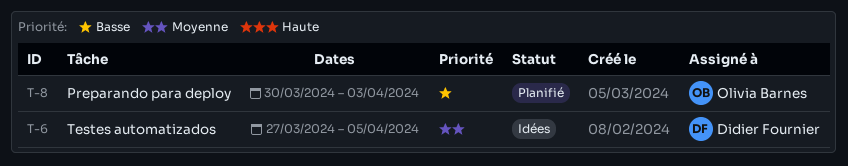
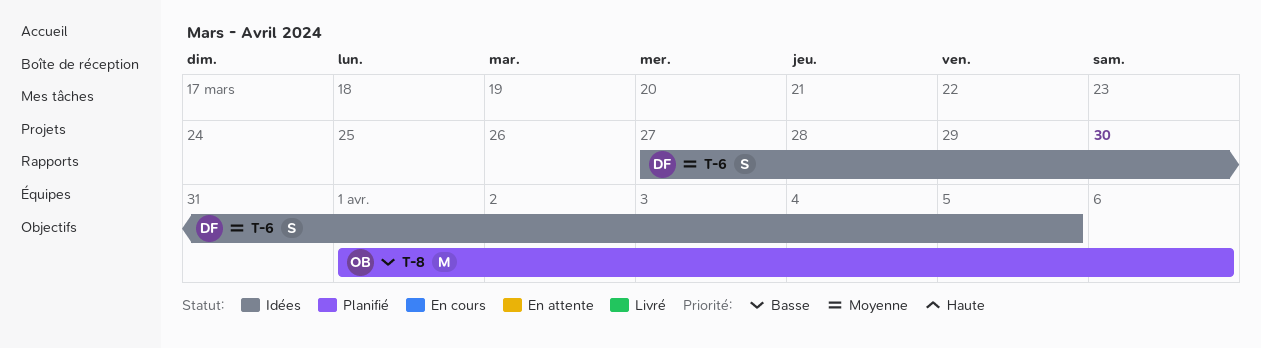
T-8, start: Mar 30 -> Apr 1
T-8, due: Apr 3 -> Apr 6

